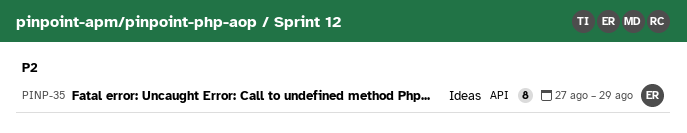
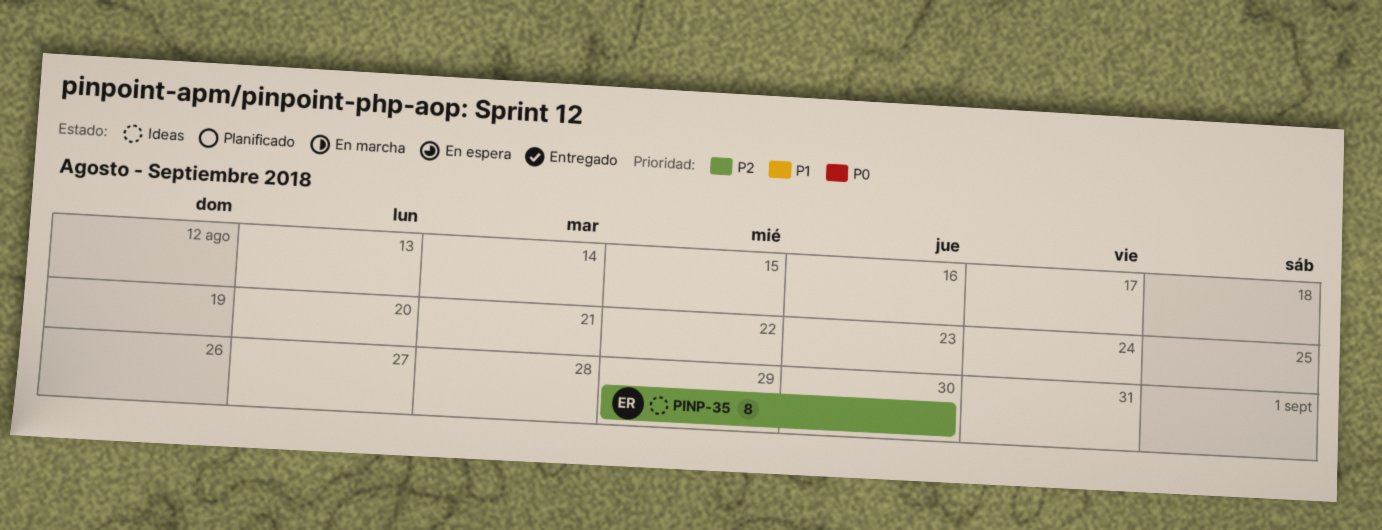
PINP-35, start: Aug 27 -> Aug 29
PINP-35, due: Aug 29 -> Aug 30

